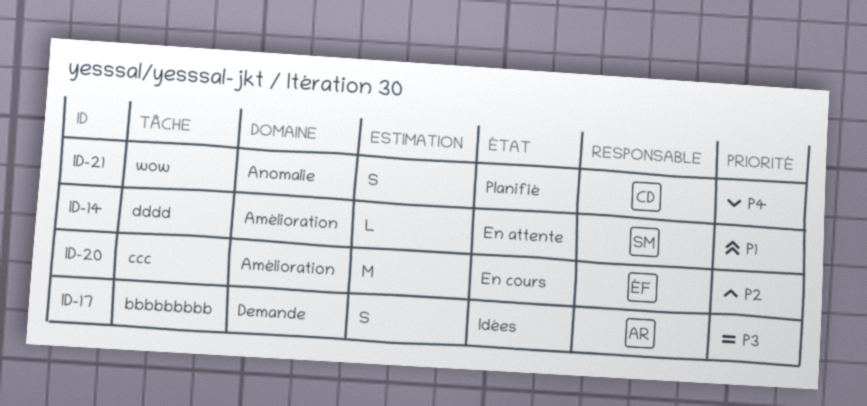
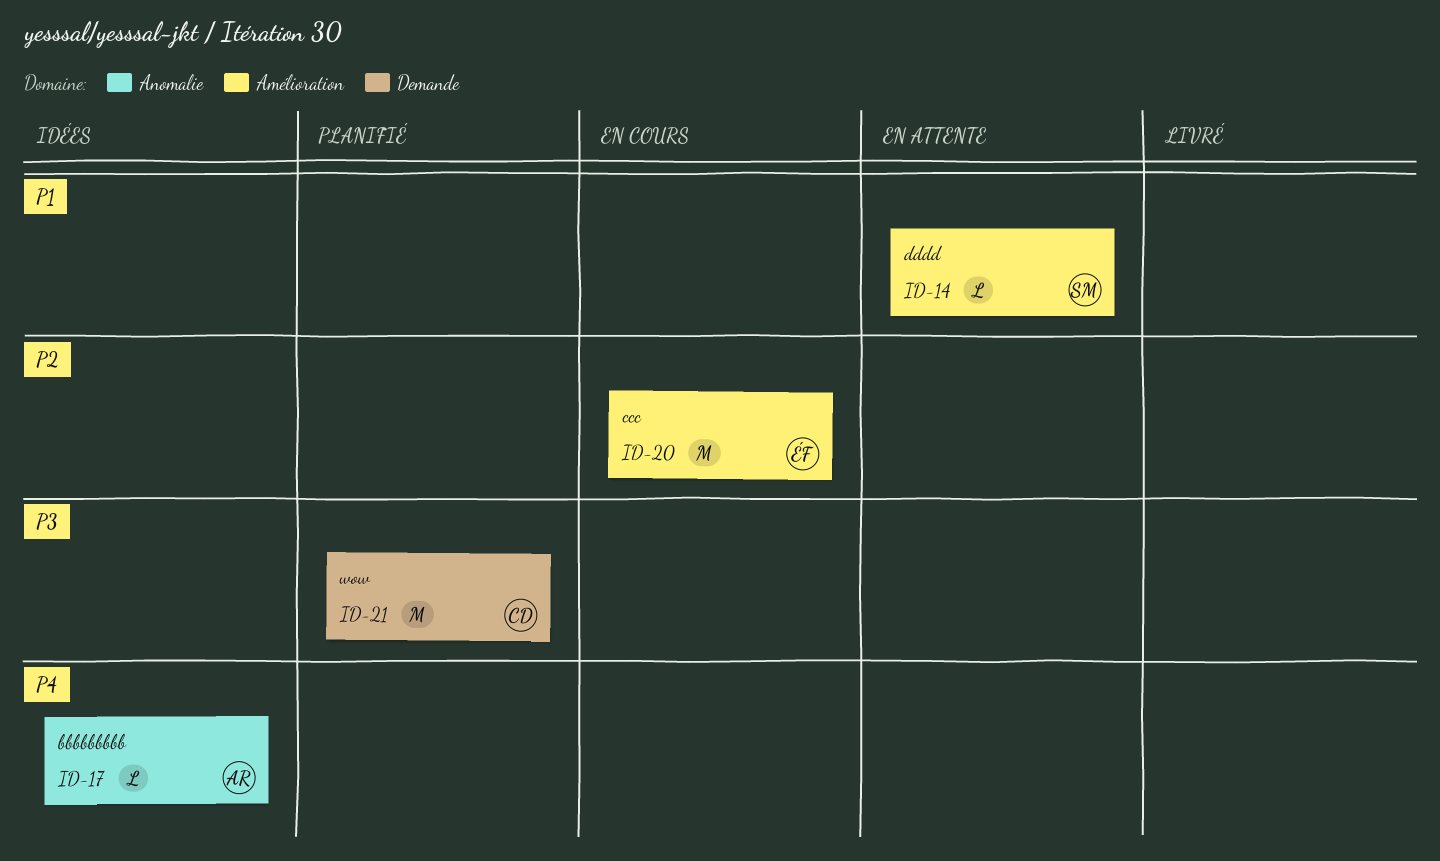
ID-17, priority: P3 -> P4
ID-17, label: Demande -> Anomalie
ID-17, estimate: S -> L
ID-21, priority: P4 -> P3
ID-21, label: Anomalie -> Demande
ID-21, estimate: S -> M

